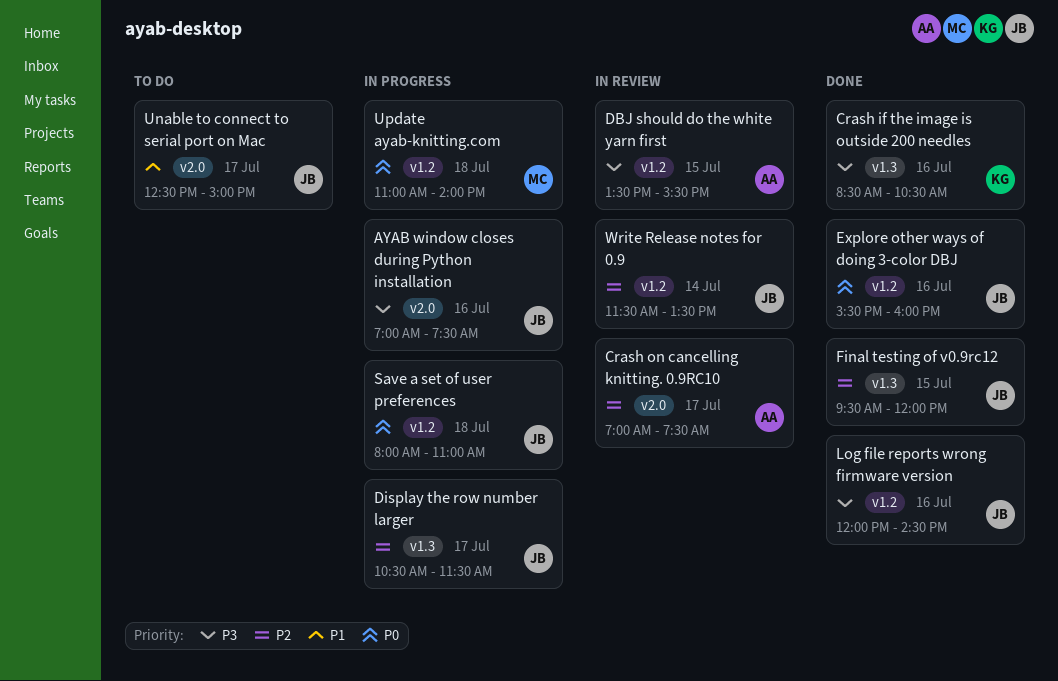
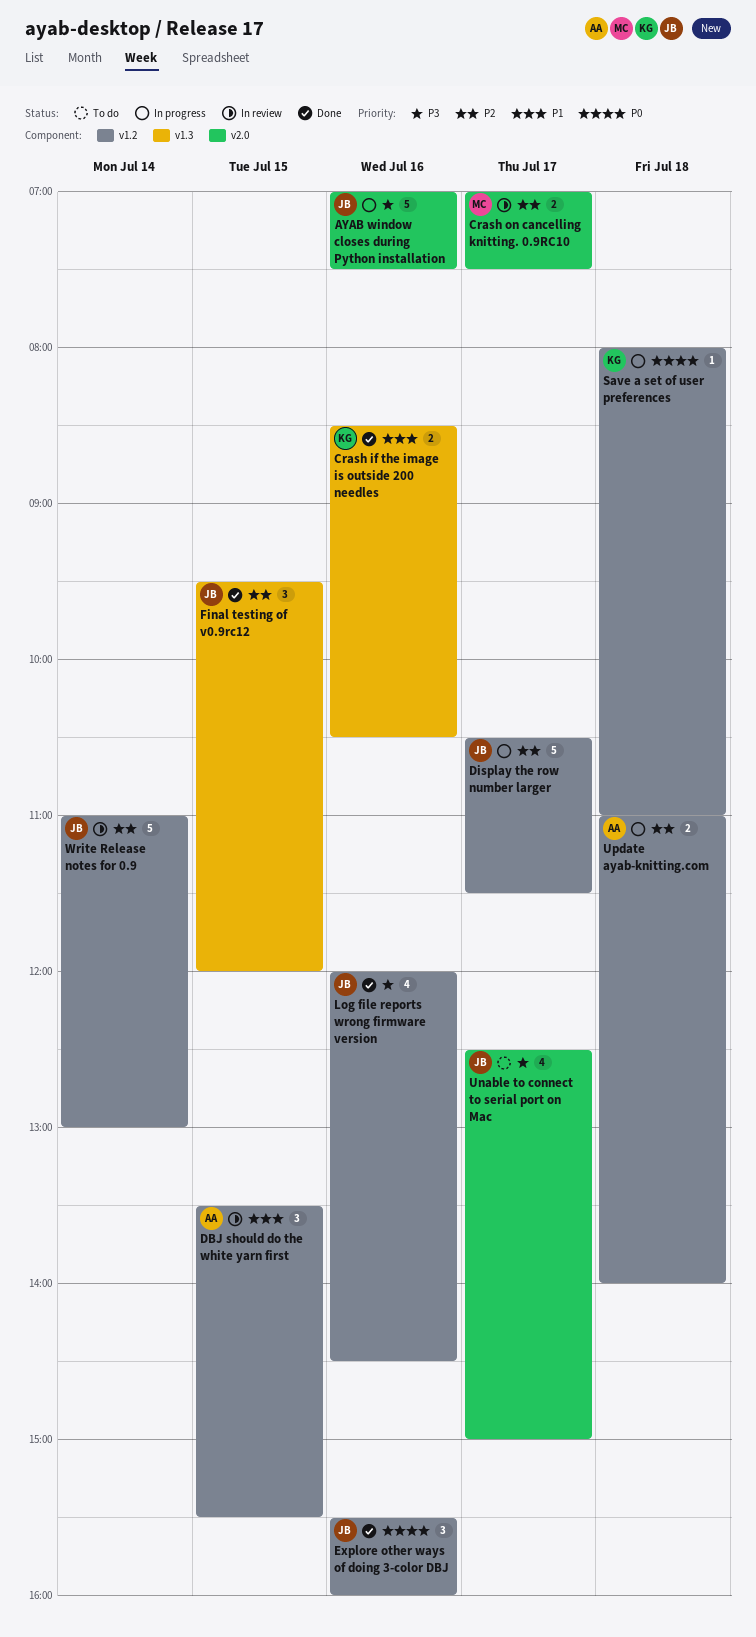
Crash if the image is outside 200 needles, priority: P3 -> P1
Crash on cancelling knitting. 0.9RC10, owner: AA -> MC
DBJ should do the white yarn first, priority: P3 -> P1
Display the row number larger, label: v1.3 -> v1.2
Save a set of user preferences, owner: JB -> KG
Unable to connect to serial port on Mac, priority: P1 -> P3
Update ayab-knitting.com, owner: MC -> AA
Update ayab-knitting.com, priority: P0 -> P2
Write Release notes for 0.9, begins: 11:30 -> 11:00
Write Release notes for 0.9, ends: 13:30 -> 13:00

